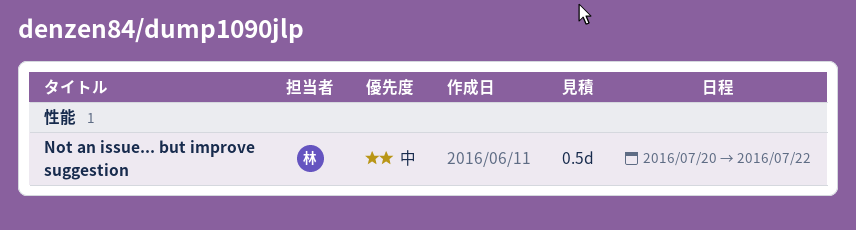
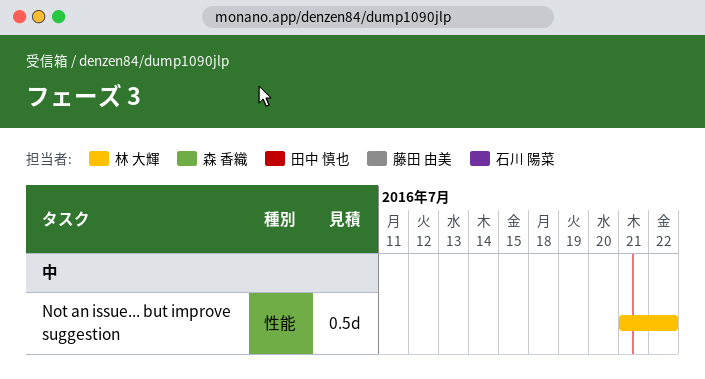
Not an issue... but improve suggestion, start: Jul 20 -> Jul 21

